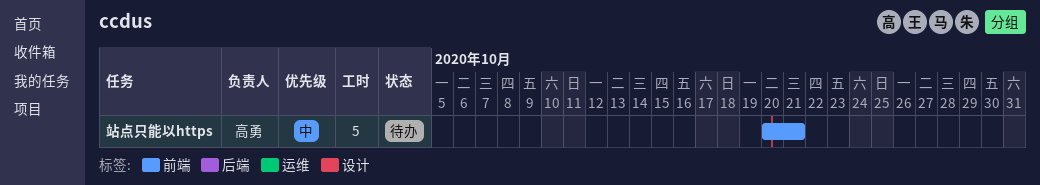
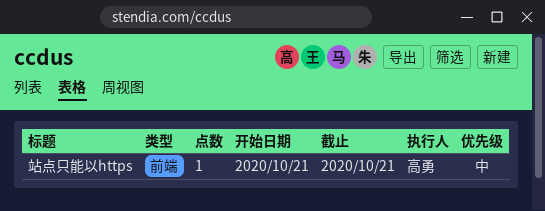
站点只能以https, estimate: 5 -> 1
站点只能以https, start: Oct 20 -> Oct 21

